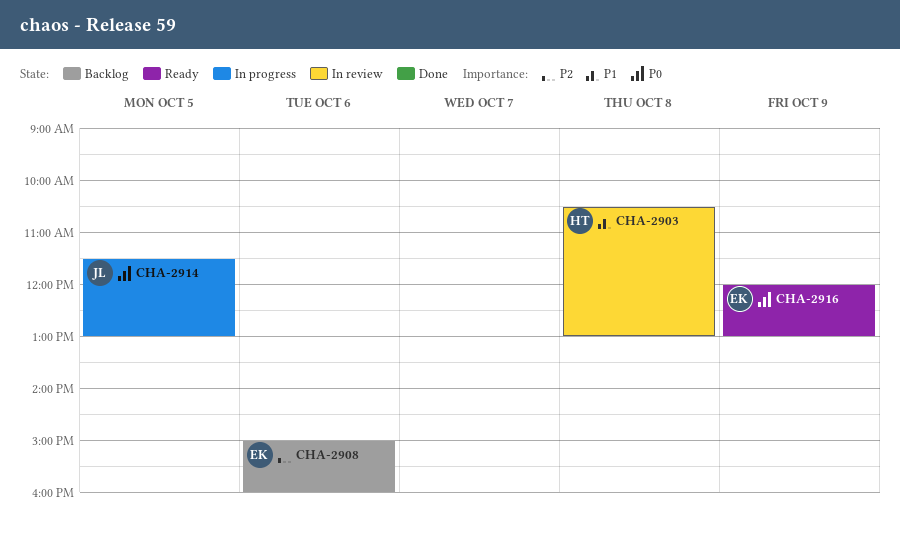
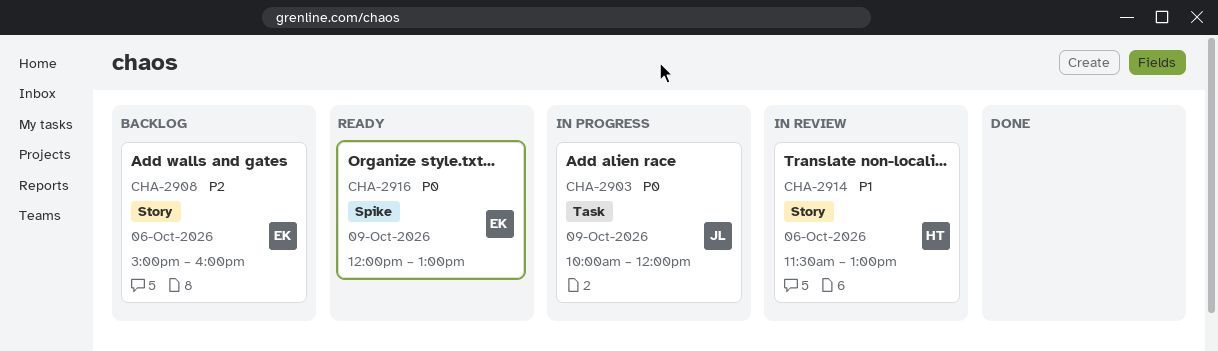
CHA-2903, status: In review -> In progress
CHA-2903, owner: HT -> JL
CHA-2903, priority: P1 -> P0
CHA-2903, day: Oct 8 -> Oct 9
CHA-2903, begins: 10:30 -> 10:00
CHA-2903, ends: 13:00 -> 12:00
CHA-2914, status: In progress -> In review
CHA-2914, owner: JL -> HT
CHA-2914, priority: P0 -> P1
CHA-2914, day: Oct 5 -> Oct 6

